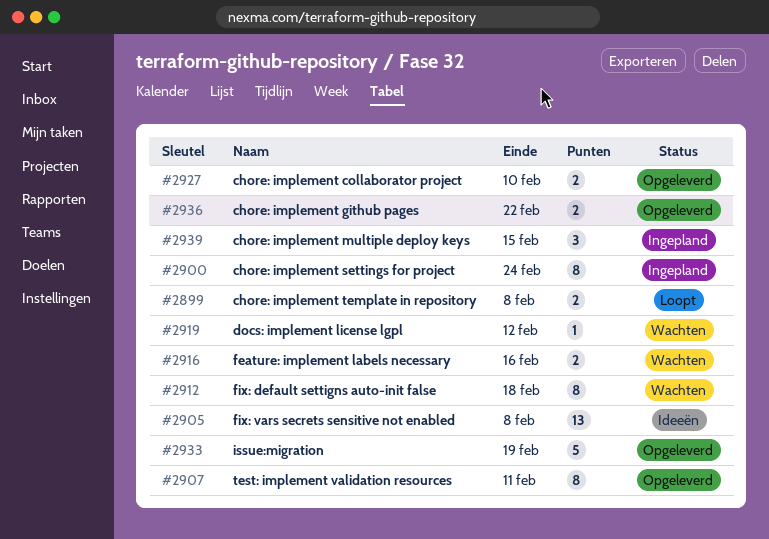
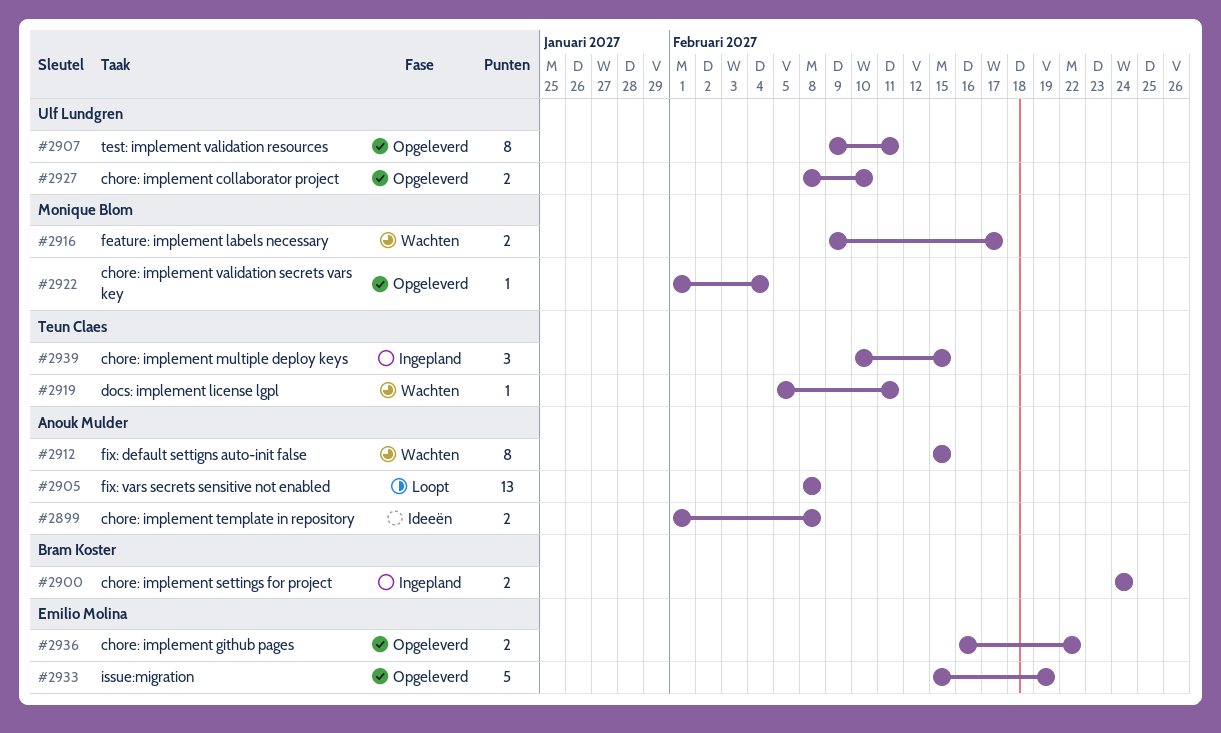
#2899, status: Loopt -> Ideeën
#2900, estimate: 8 -> 2
#2905, status: Ideeën -> Loopt
#2912, due: Feb 18 -> Feb 15
#2916, due: Feb 16 -> Feb 17
#2919, due: Feb 12 -> Feb 11
#2922: none -> present

